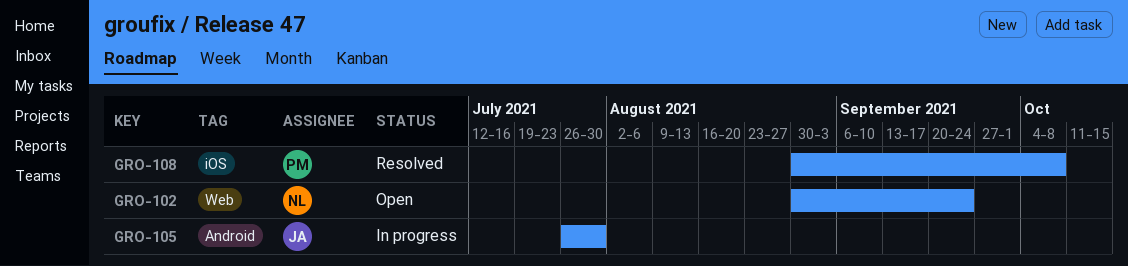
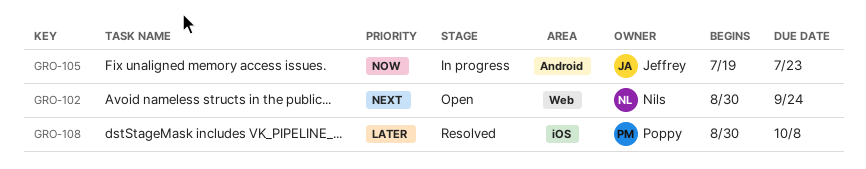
GRO-105, start: Jul 26 -> Jul 19
GRO-105, due: Jul 30 -> Jul 23

